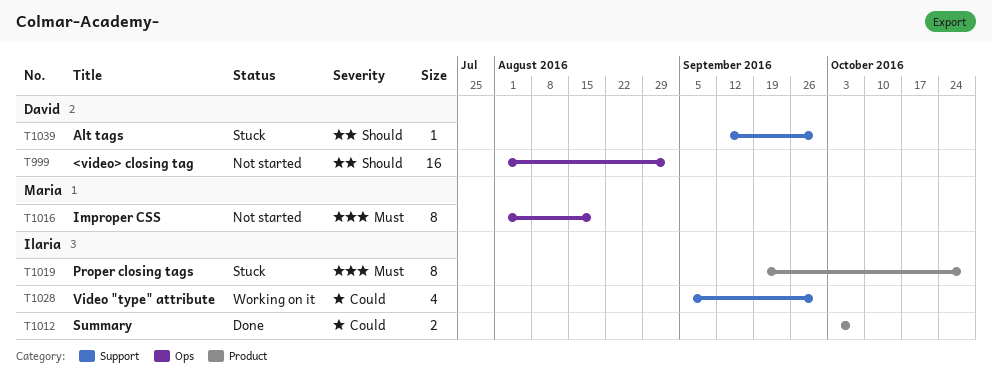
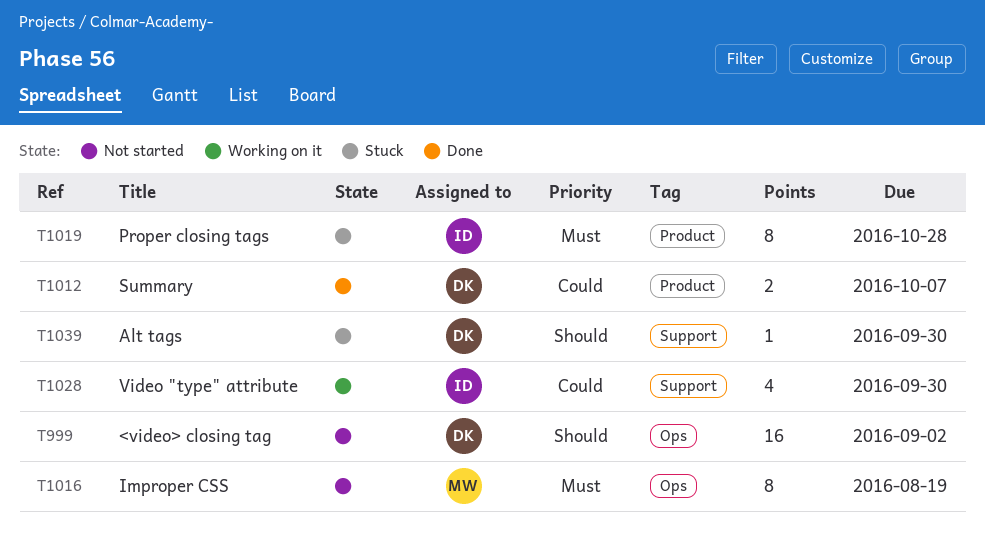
T1012, owner: Ilaria -> David

